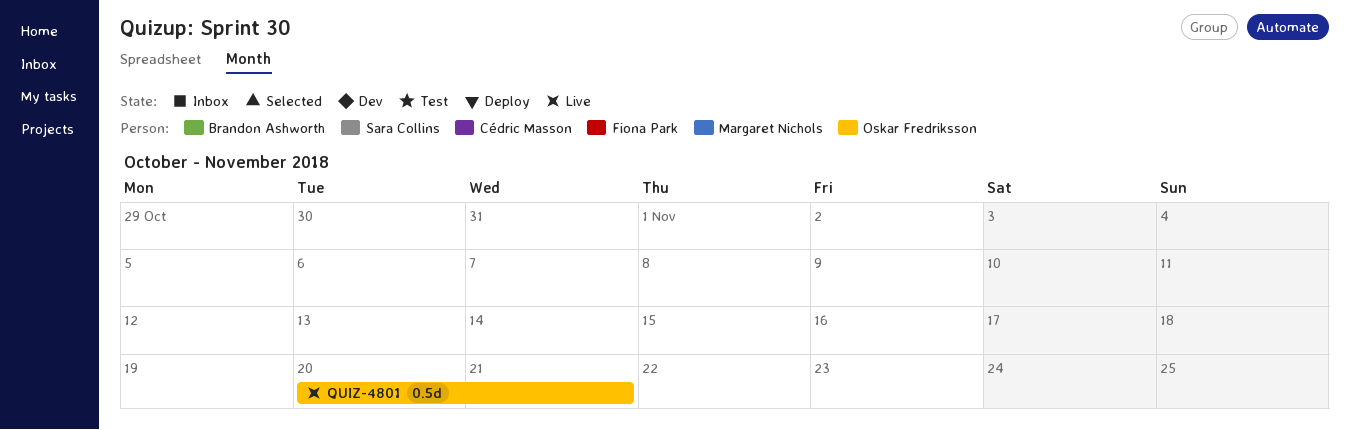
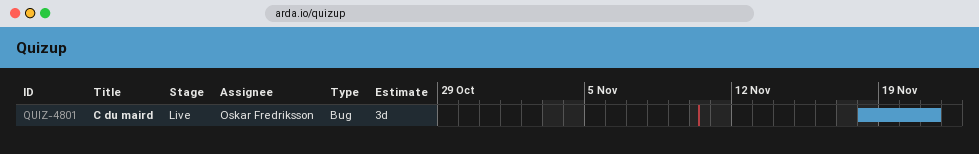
QUIZ-4801, estimate: 0.5d -> 3d
QUIZ-4801, start: Nov 20 -> Nov 18

